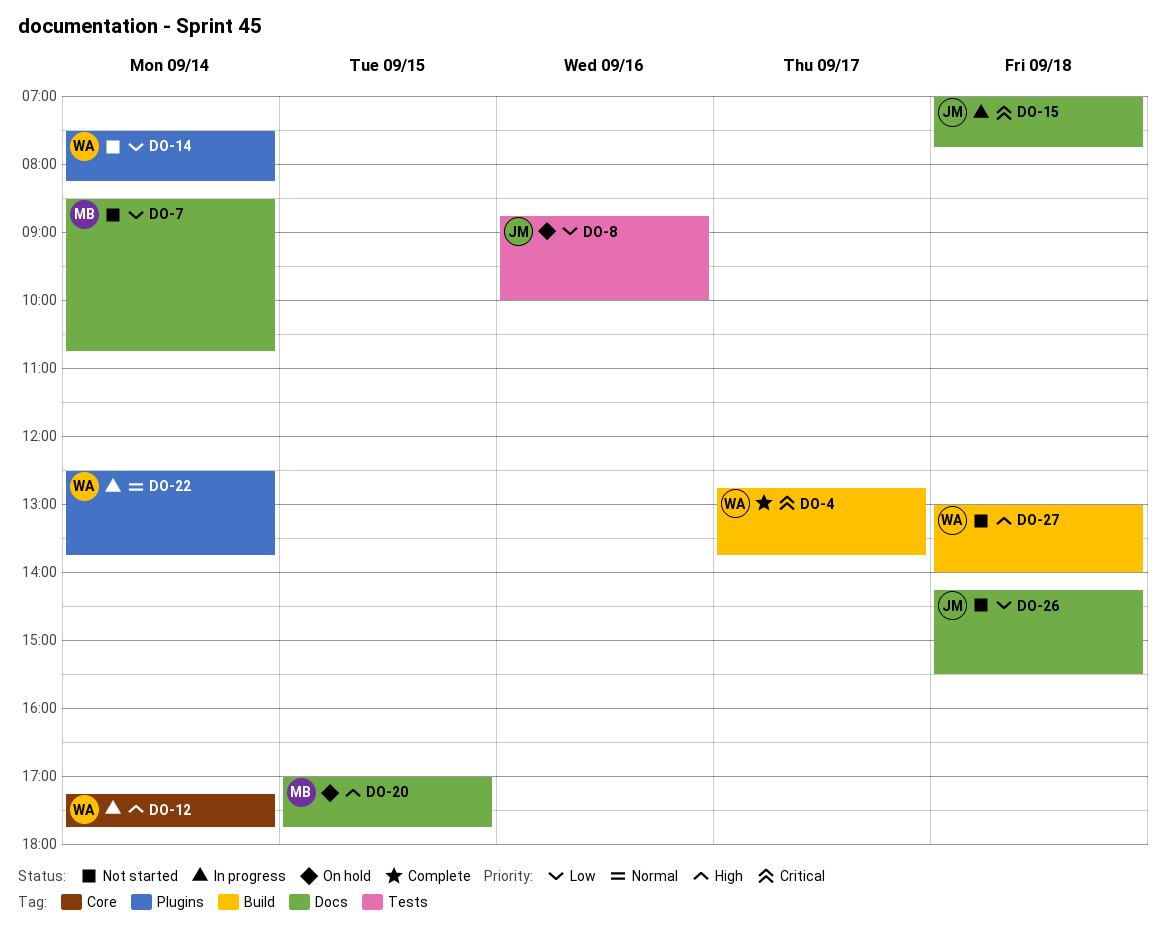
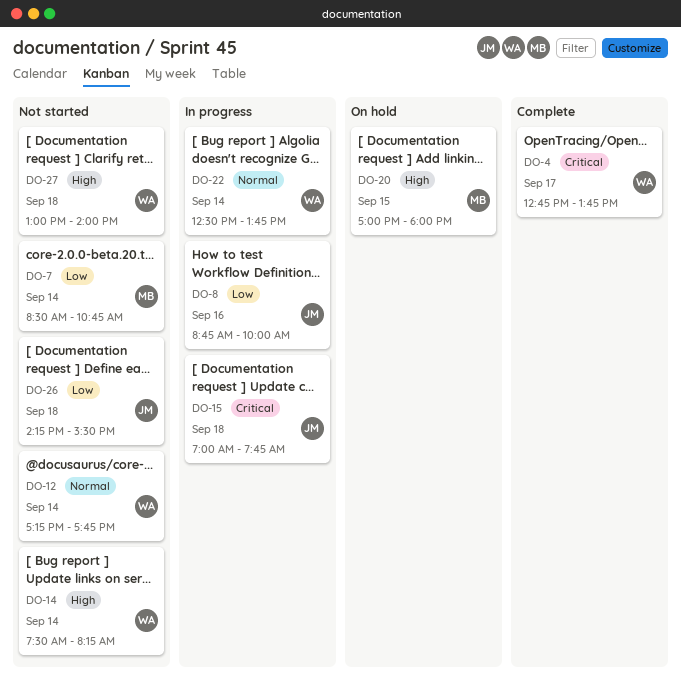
DO-8, status: On hold -> In progress
DO-12, status: In progress -> Not started
DO-12, priority: High -> Normal
DO-14, priority: Low -> High
DO-20, ends: 17:45 -> 18:00

